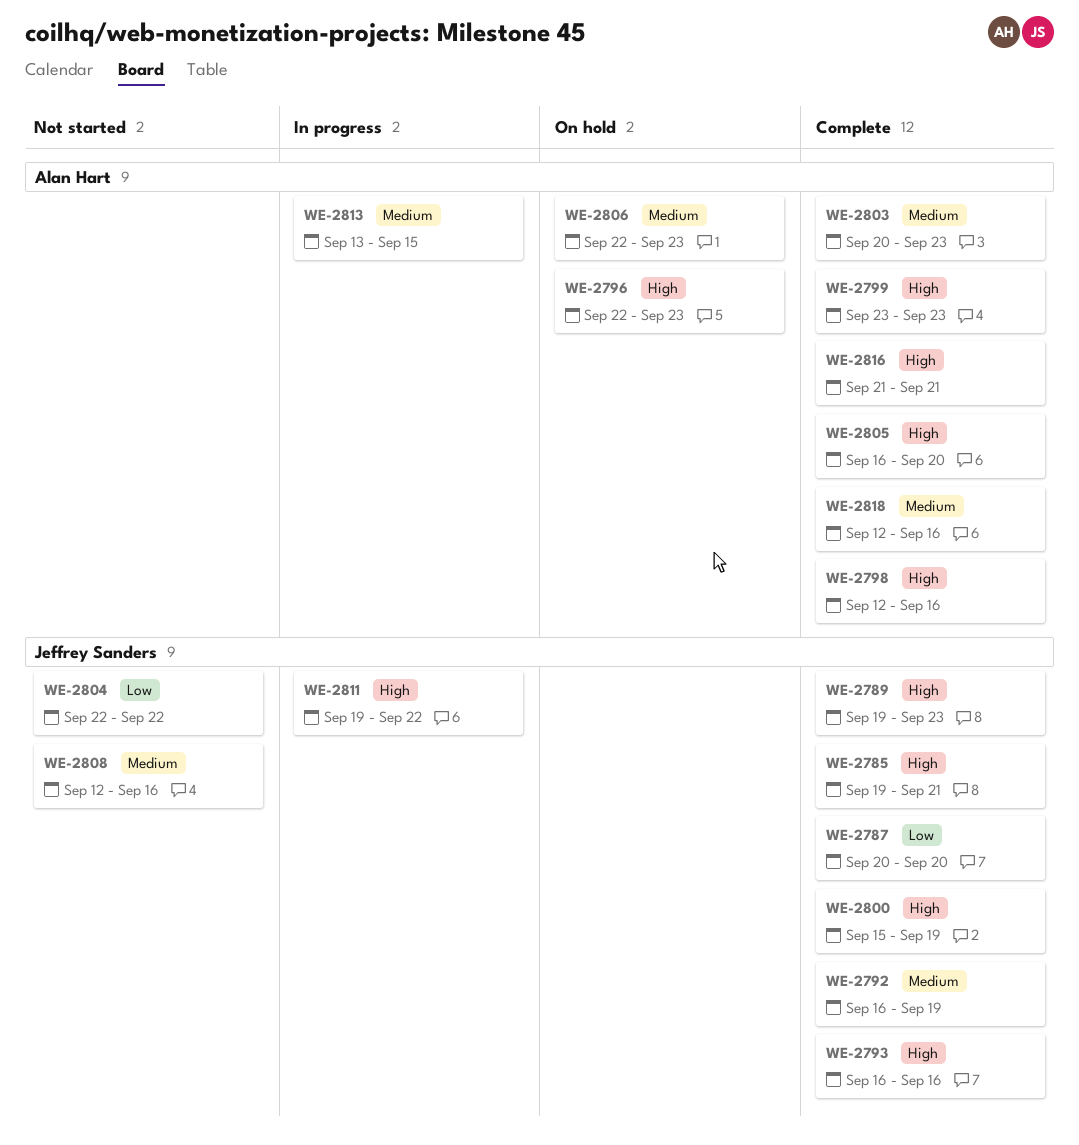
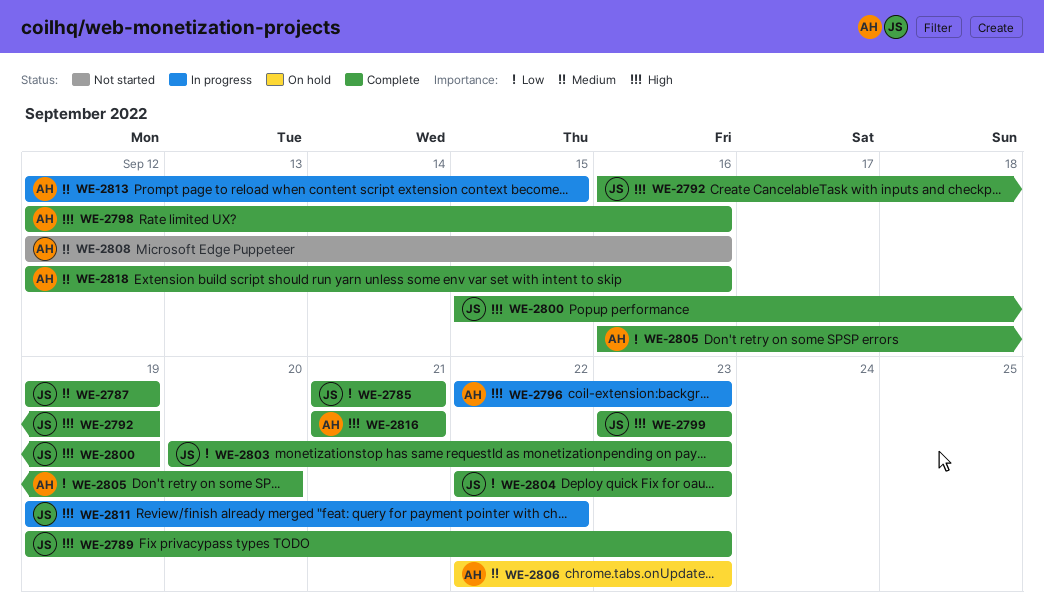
WE-2785, priority: High -> Low
WE-2785, start: Sep 19 -> Sep 21
WE-2787, priority: Low -> Medium
WE-2787, start: Sep 20 -> Sep 19
WE-2787, due: Sep 20 -> Sep 19
WE-2792, priority: Medium -> High
WE-2793: present -> none
WE-2796, status: On hold -> In progress
WE-2799, owner: Alan Hart -> Jeffrey Sanders
WE-2803, owner: Alan Hart -> Jeffrey Sanders
WE-2803, priority: Medium -> Low
WE-2804, status: Not started -> Complete
WE-2804, due: Sep 22 -> Sep 23
WE-2805, priority: High -> Low
WE-2808, owner: Jeffrey Sanders -> Alan Hart
WE-2813, start: Sep 13 -> Sep 12

